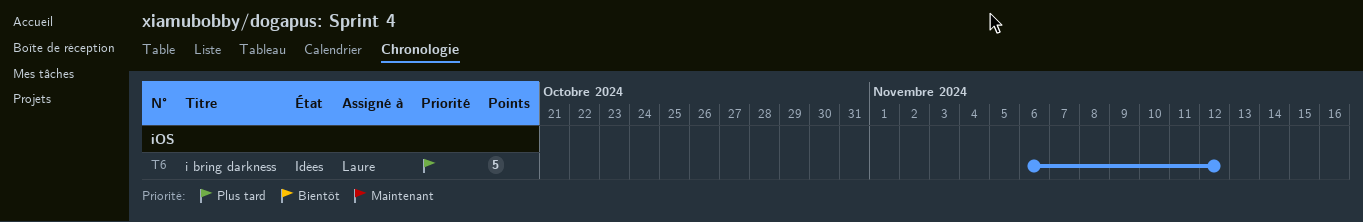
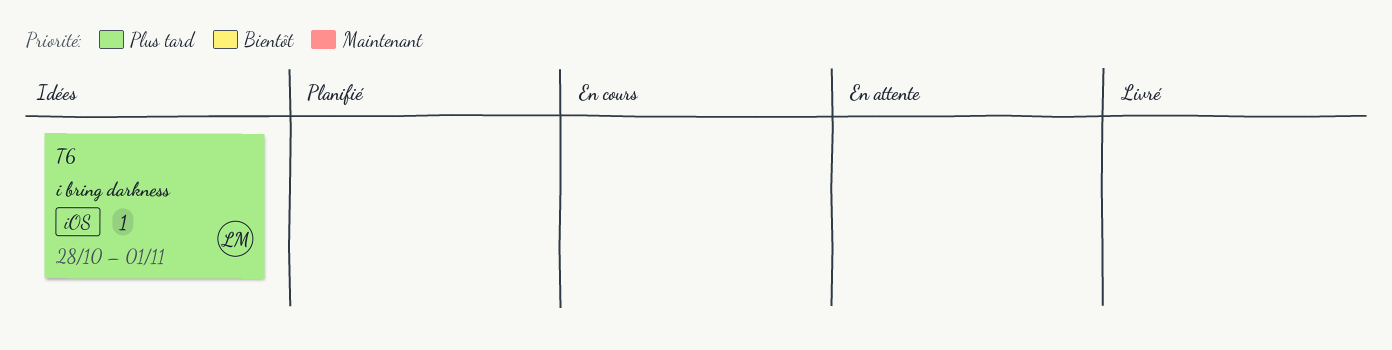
T6, estimate: 5 -> 1
T6, start: Nov 6 -> Oct 28
T6, due: Nov 12 -> Nov 1

